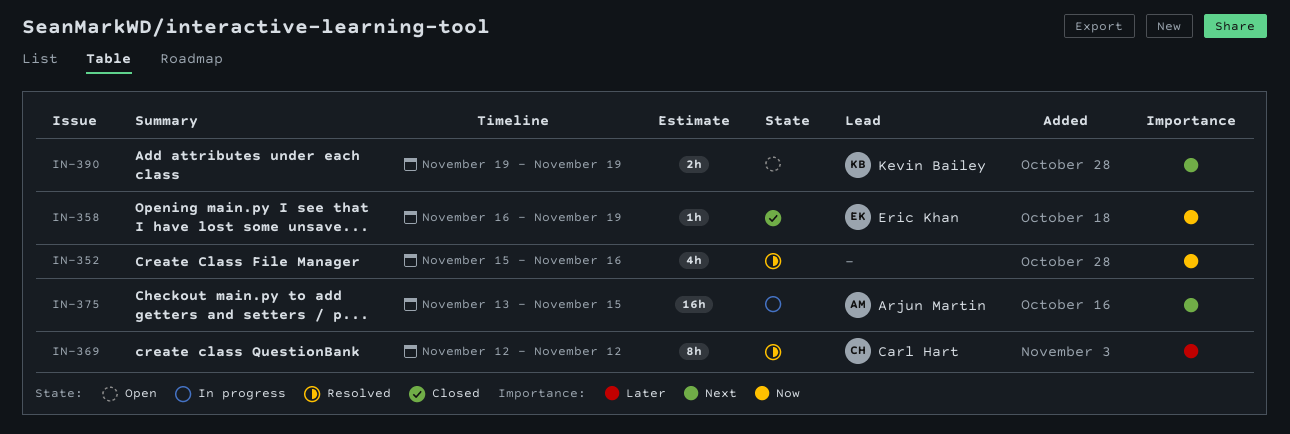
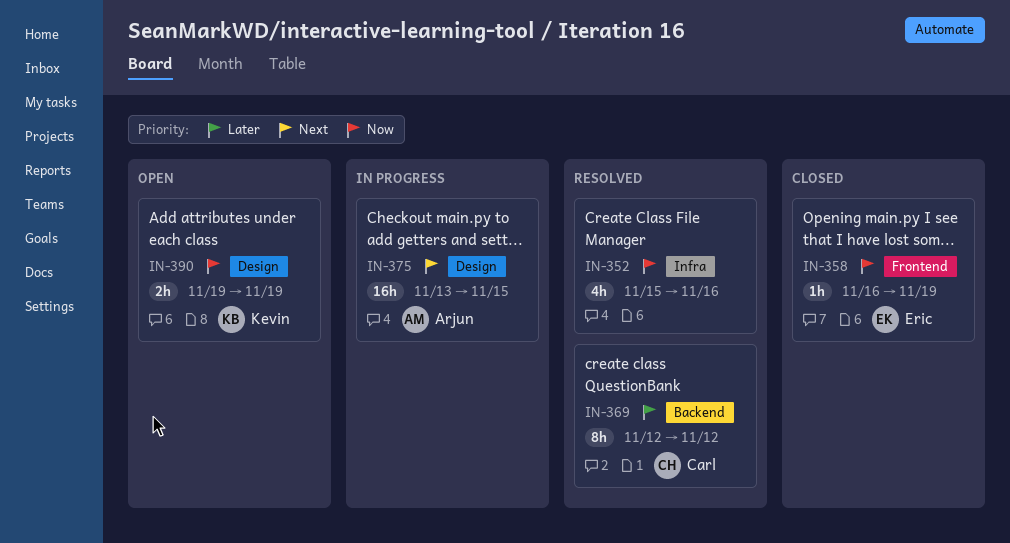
IN-390, priority: Next -> Now

